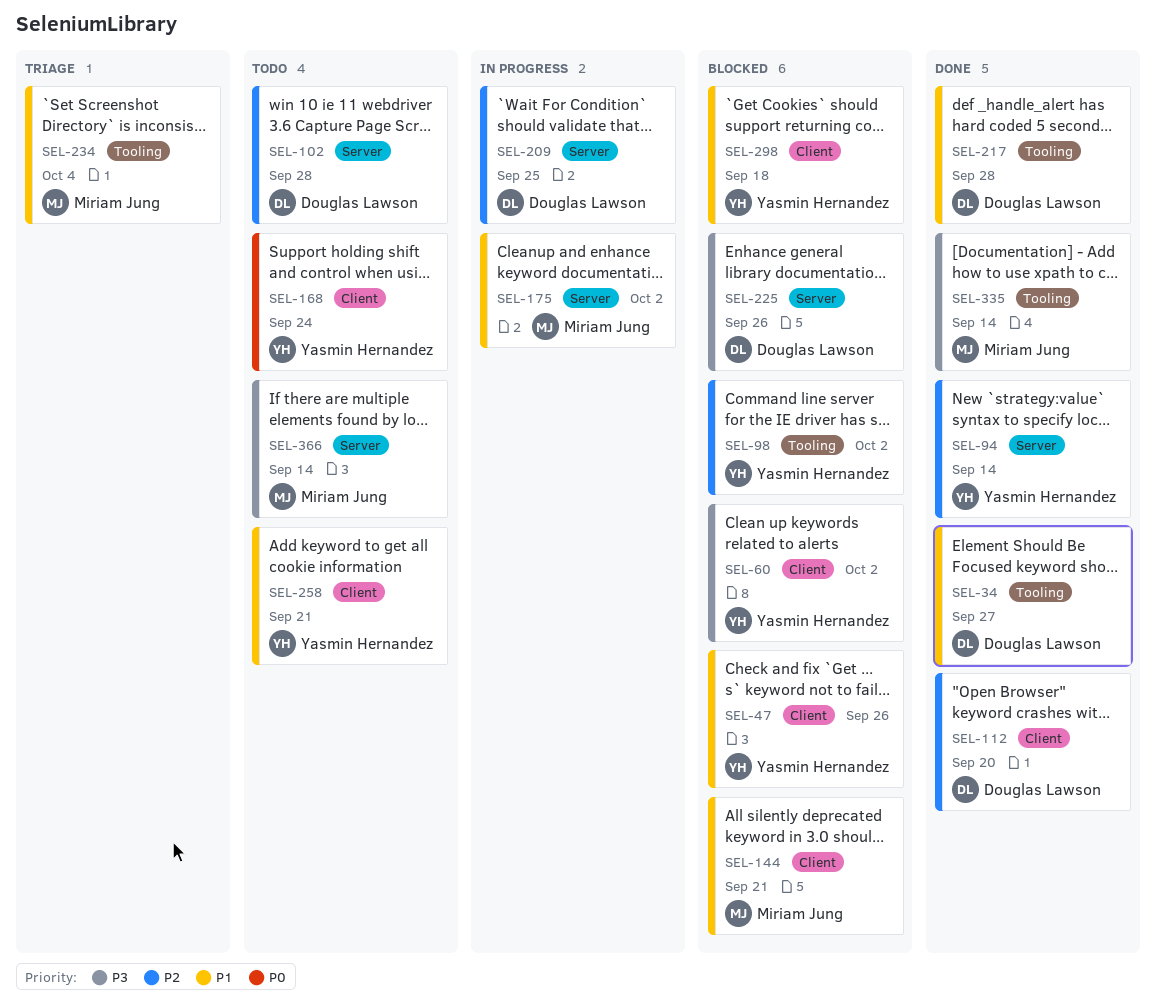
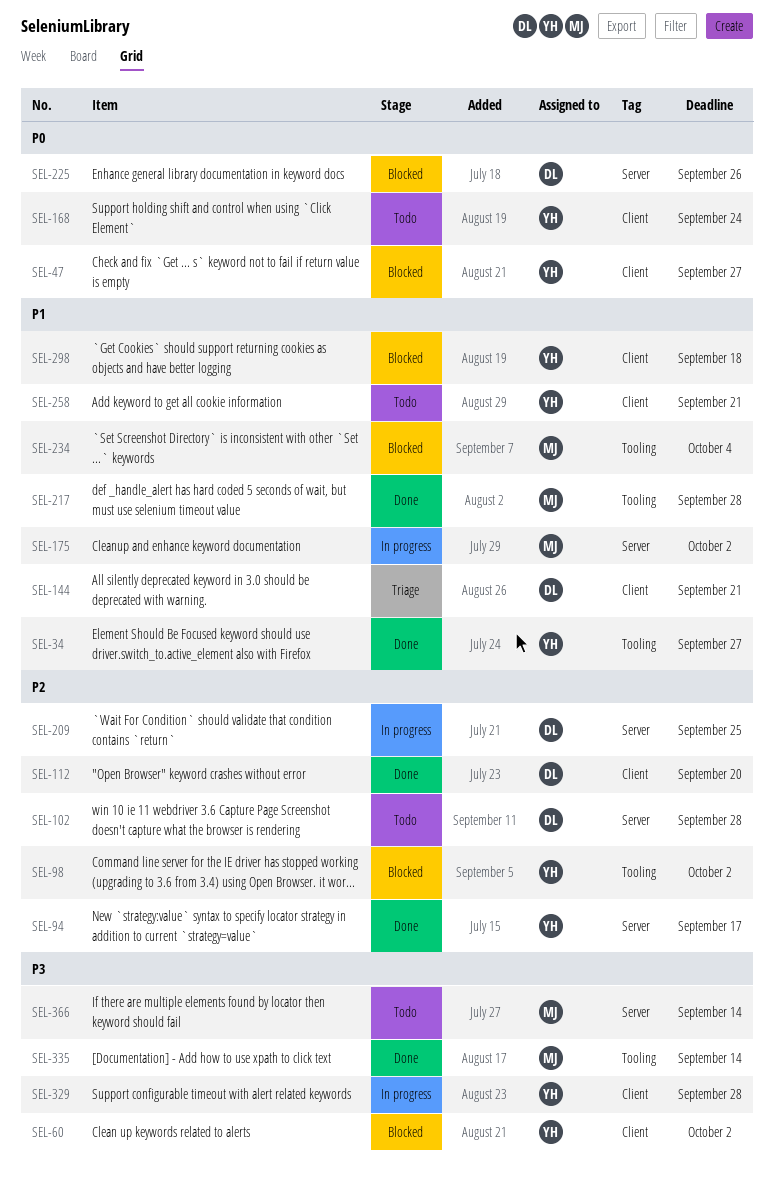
SEL-34, owner: Douglas Lawson -> Yasmin Hernandez
SEL-47, priority: P1 -> P0
SEL-47, due: Sep 26 -> Sep 27
SEL-94, due: Sep 14 -> Sep 17
SEL-144, status: Blocked -> Triage
SEL-144, owner: Miriam Jung -> Douglas Lawson
SEL-217, owner: Douglas Lawson -> Miriam Jung
SEL-225, priority: P3 -> P0
SEL-234, status: Triage -> Blocked
SEL-329: none -> present

